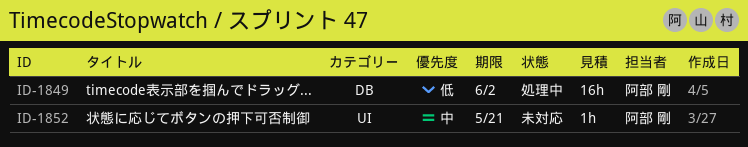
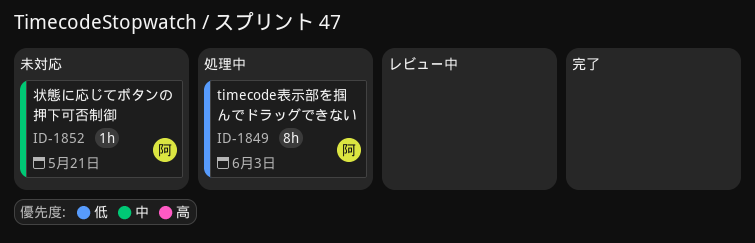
ID-1849, estimate: 16h -> 8h
ID-1849, due: Jun 2 -> Jun 3

